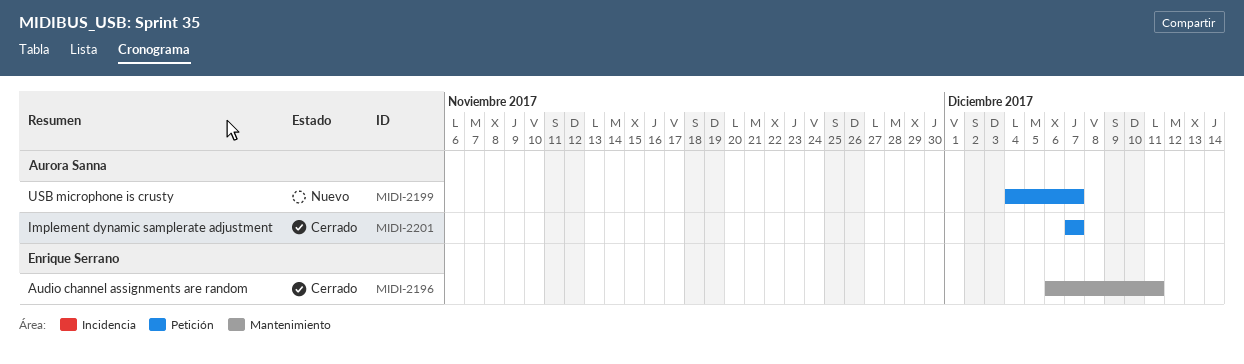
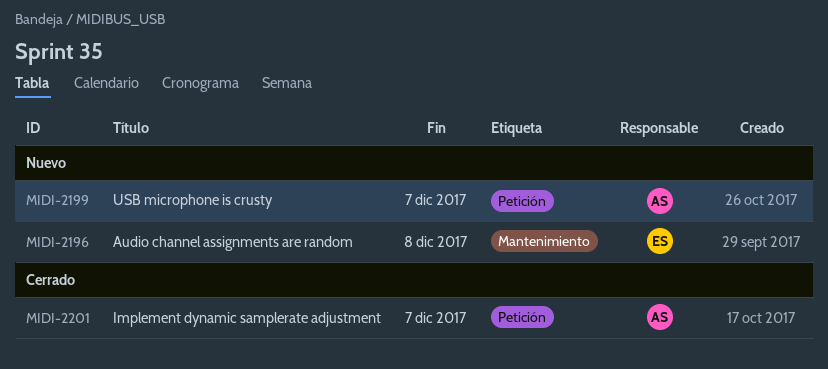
MIDI-2196, status: Cerrado -> Nuevo
MIDI-2196, due: Dec 11 -> Dec 8

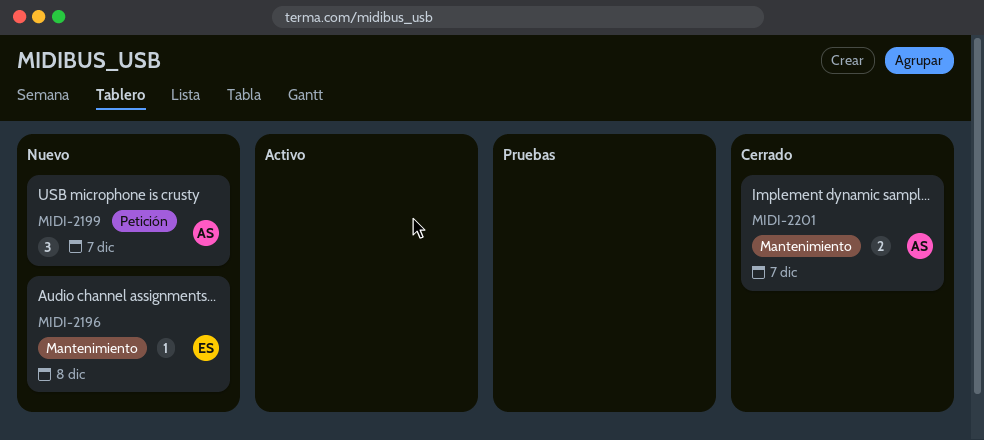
MIDI-2201, label: Petición -> Mantenimiento

